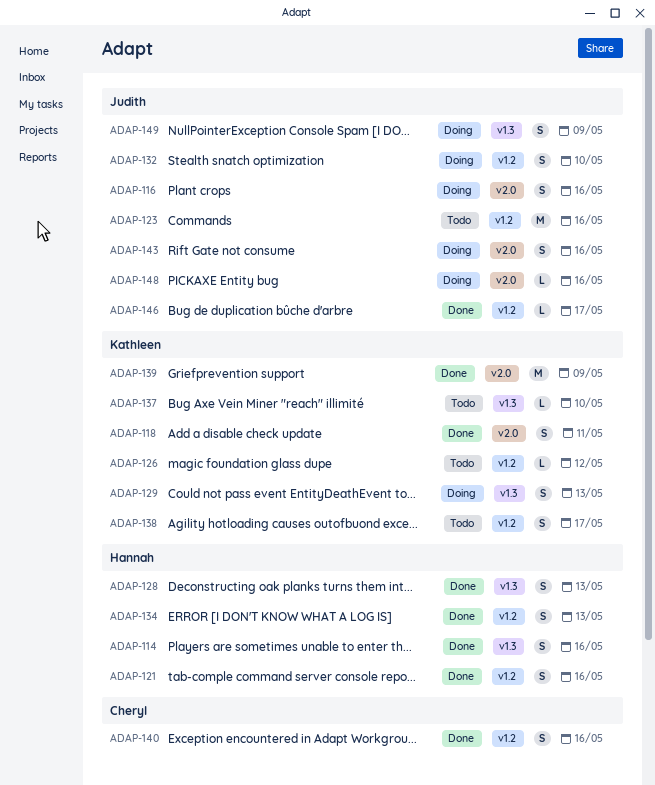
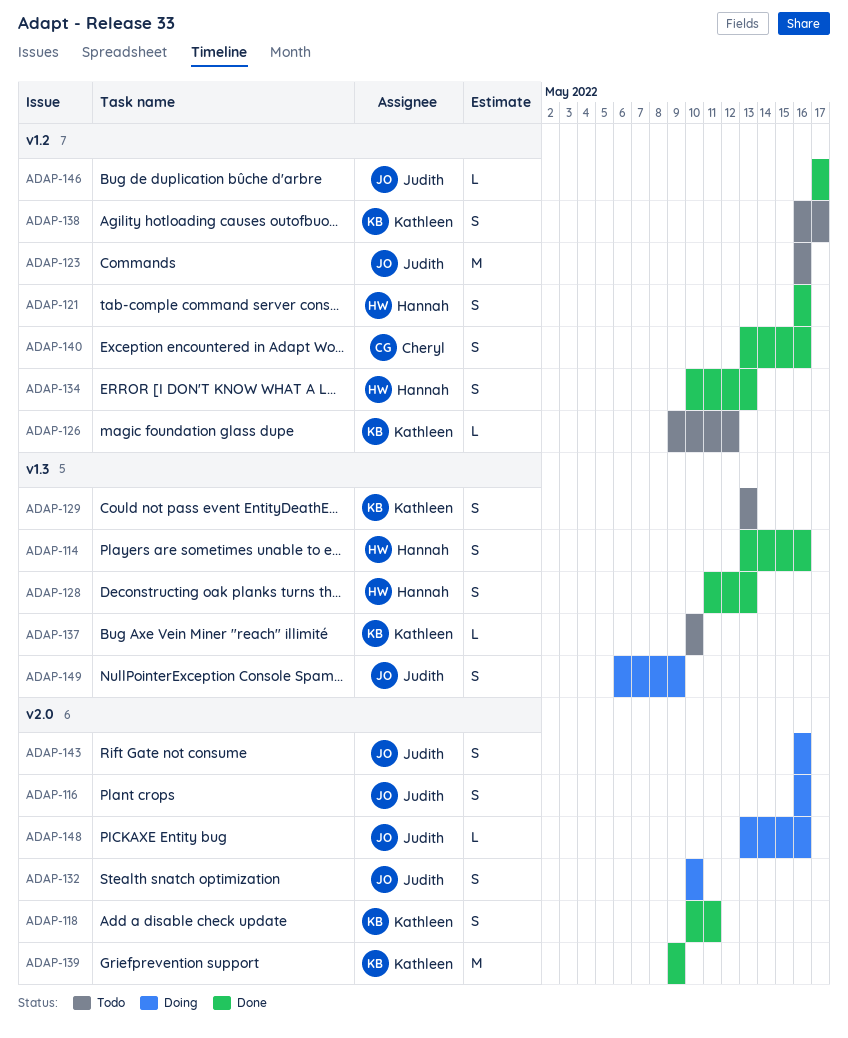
ADAP-129, status: Doing -> Todo
ADAP-132, label: v1.2 -> v2.0

